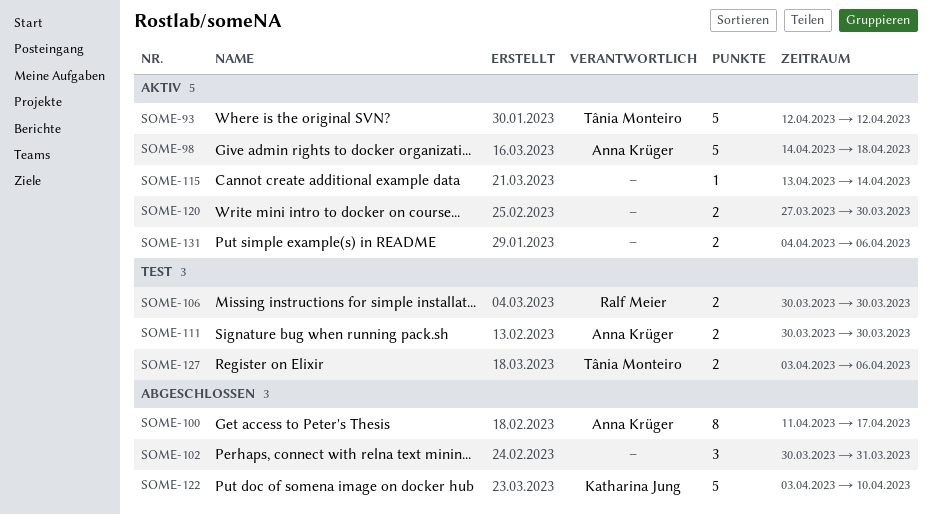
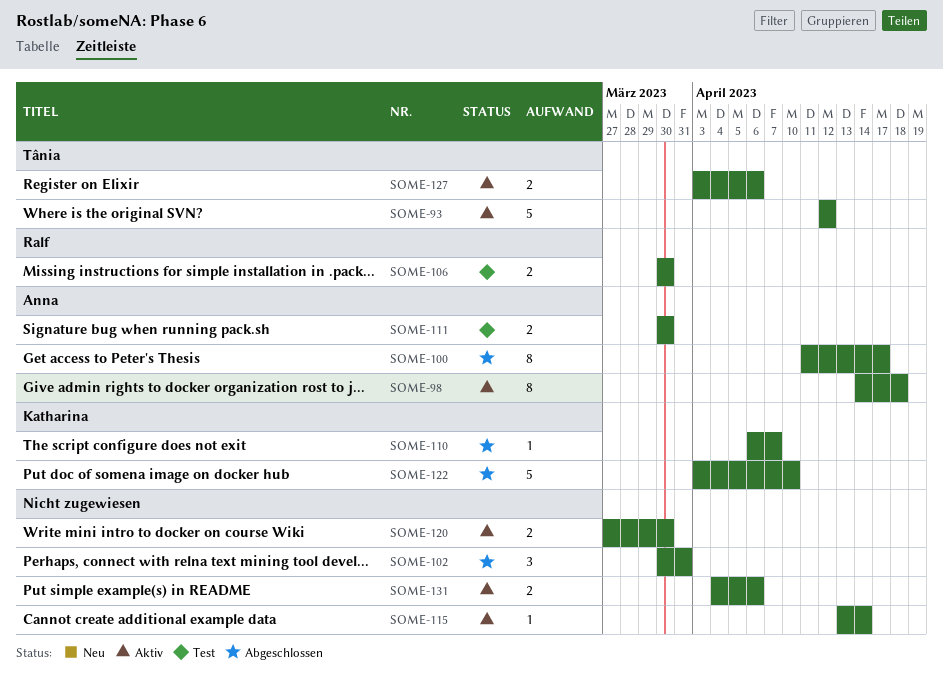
SOME-98, estimate: 5 -> 8
SOME-110: none -> present
SOME-127, status: Test -> Aktiv

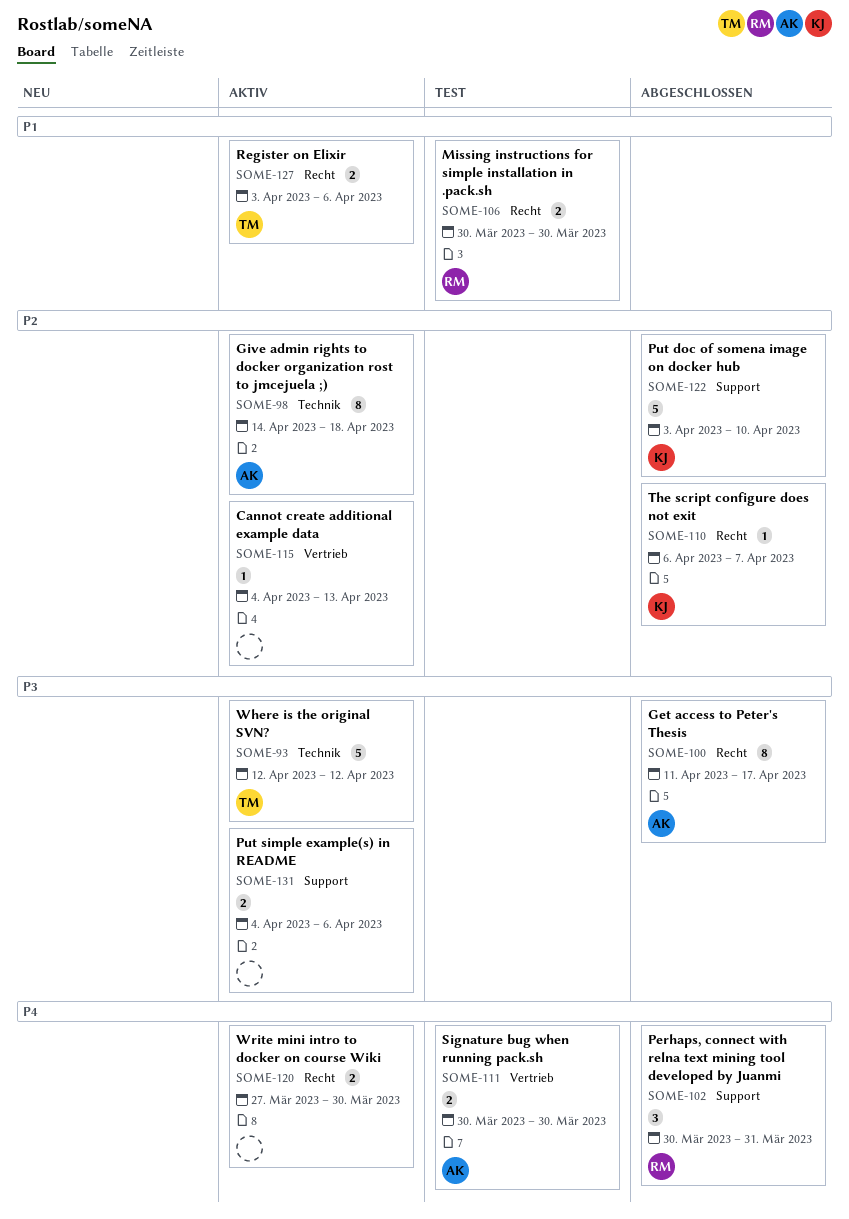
SOME-102, owner: none -> Ralf
SOME-115, start: Apr 13 -> Apr 4
SOME-115, due: Apr 14 -> Apr 13

